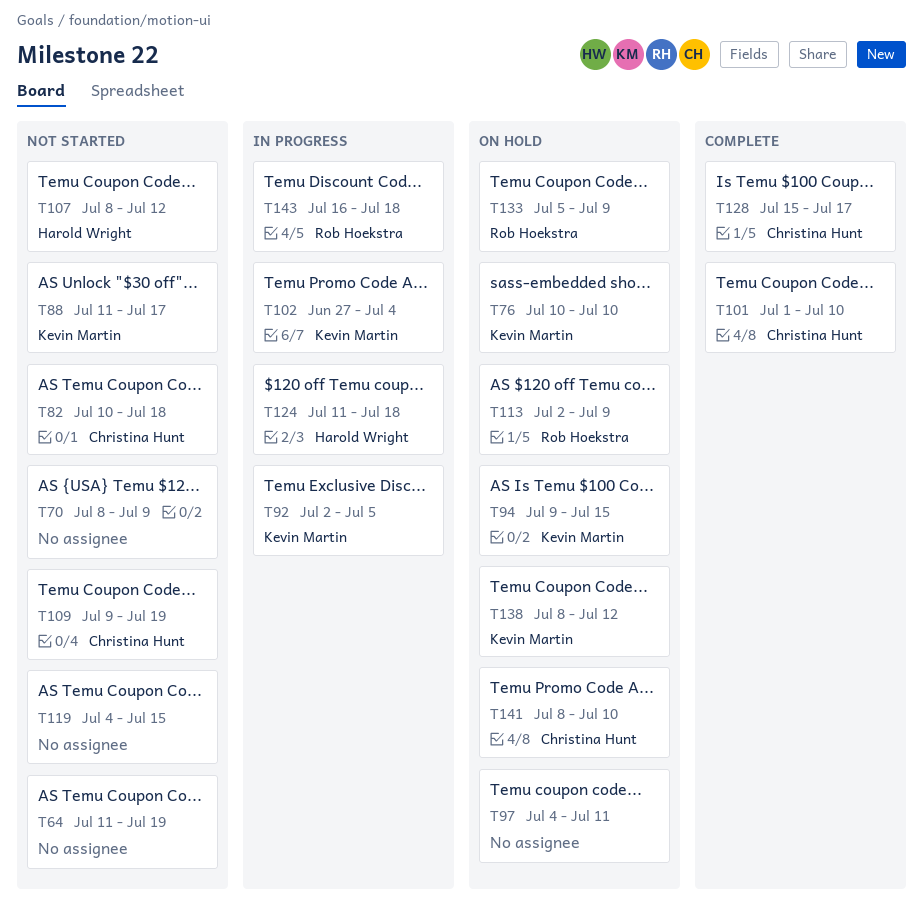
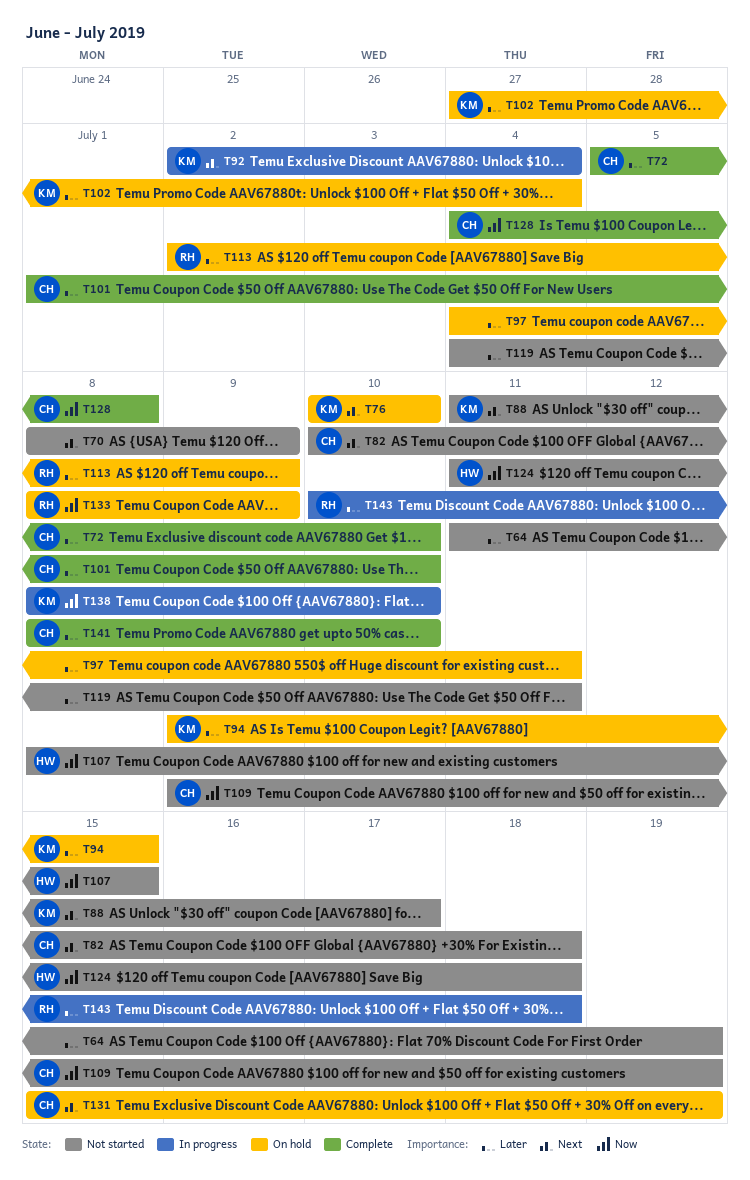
T72: none -> present
T92, due: Jul 5 -> Jul 4
T102, status: In progress -> On hold
T107, due: Jul 12 -> Jul 15
T119, due: Jul 15 -> Jul 11
T124, status: In progress -> Not started
T128, start: Jul 15 -> Jul 4
T128, due: Jul 17 -> Jul 8
T131: none -> present
T133, start: Jul 5 -> Jul 8
T138, status: On hold -> In progress
T138, due: Jul 12 -> Jul 10
T141, status: On hold -> Complete
T143, start: Jul 16 -> Jul 10

